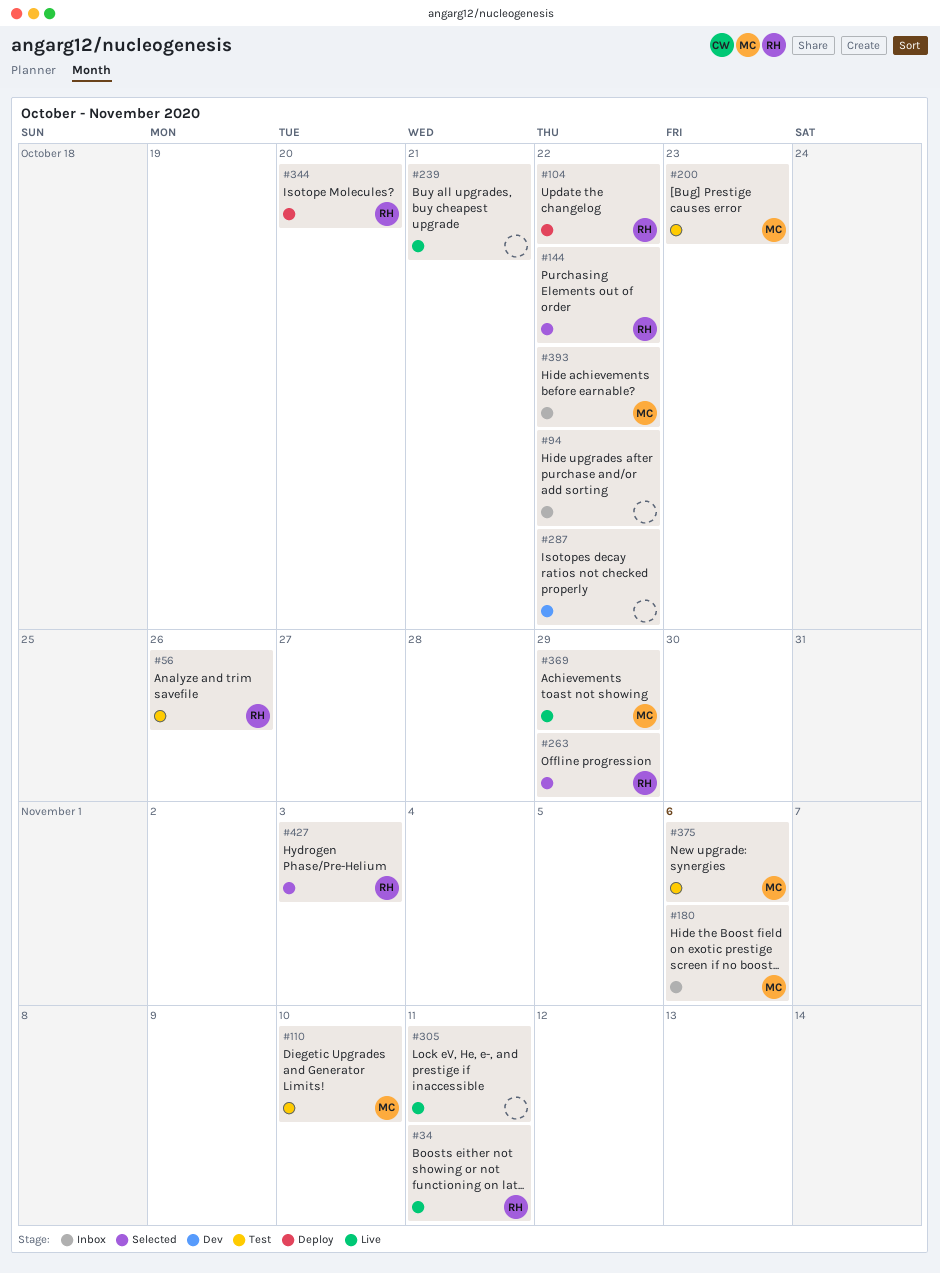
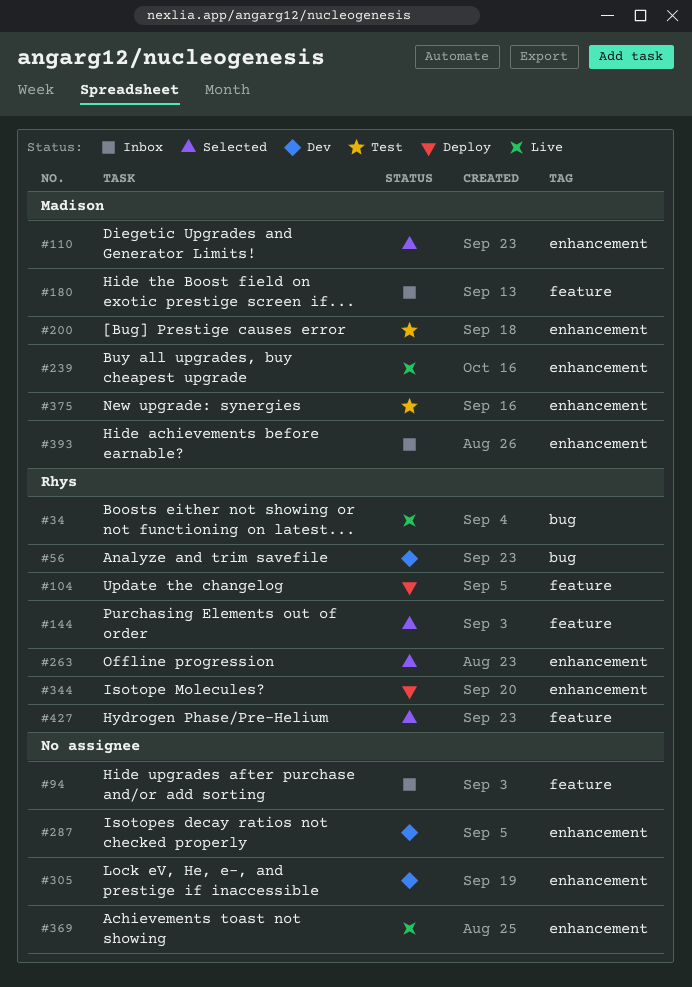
#56, status: Test -> Dev
#110, status: Test -> Selected
#239, owner: none -> Madison
#305, status: Live -> Dev
#369, owner: Madison -> none

